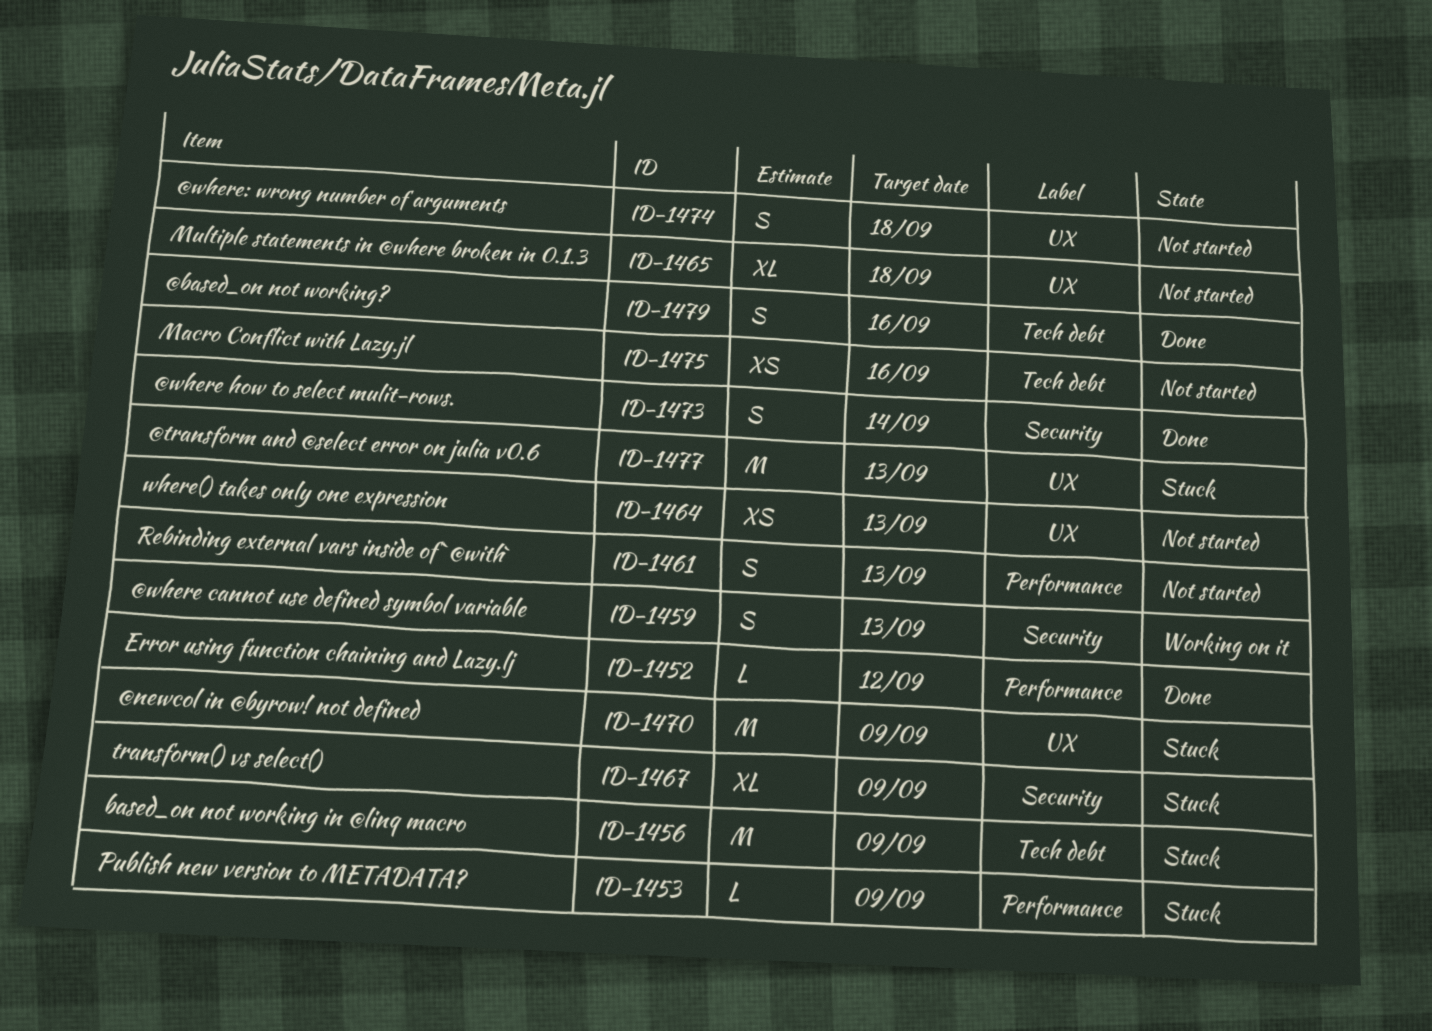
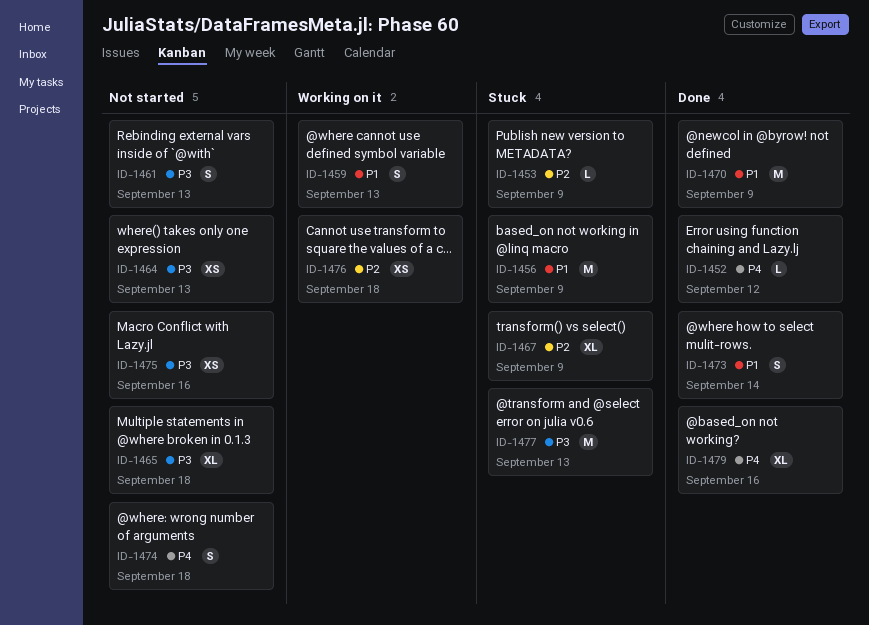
ID-1470, status: Stuck -> Done
ID-1476: none -> present
ID-1479, estimate: S -> XL

